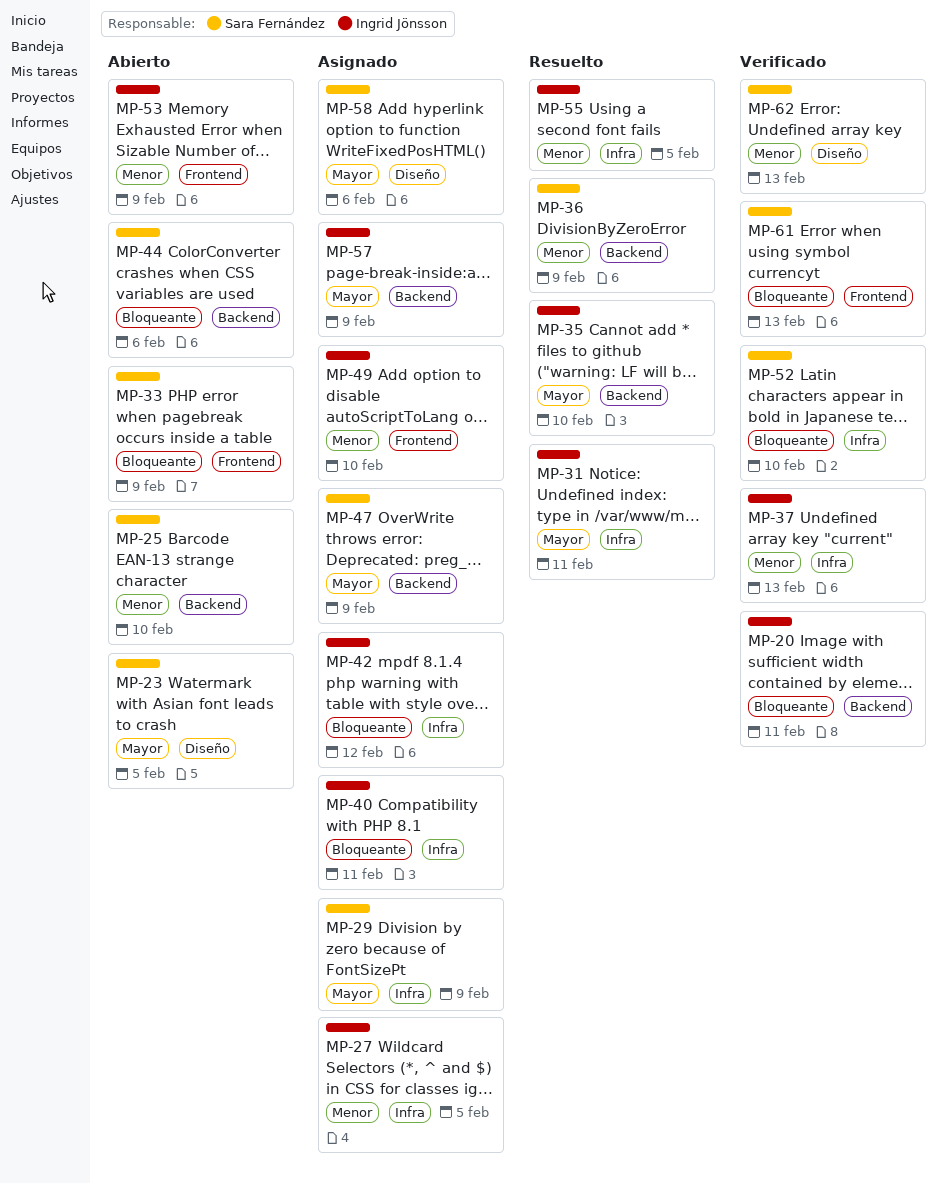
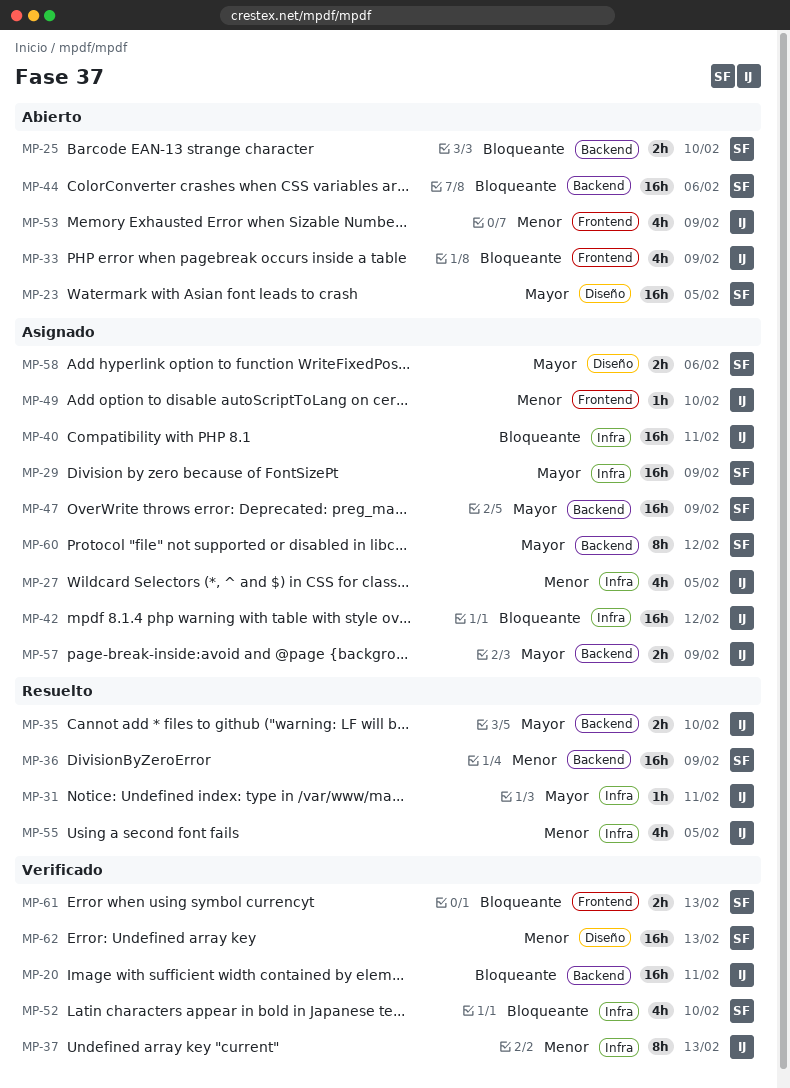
MP-25, priority: Menor -> Bloqueante
MP-33, owner: Sara Fernández -> Ingrid Jönsson
MP-60: none -> present

